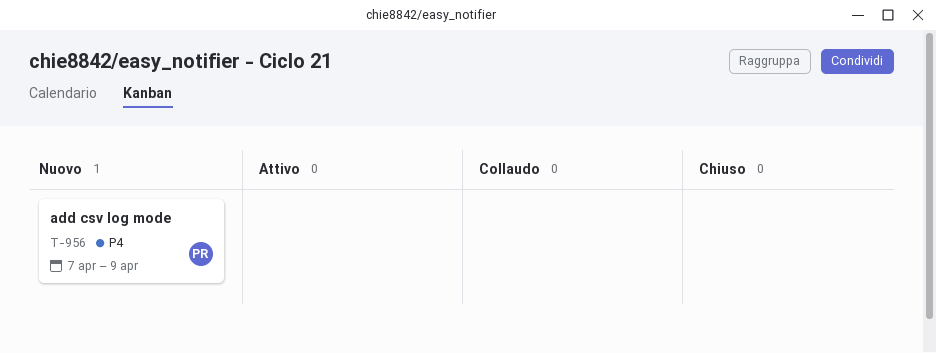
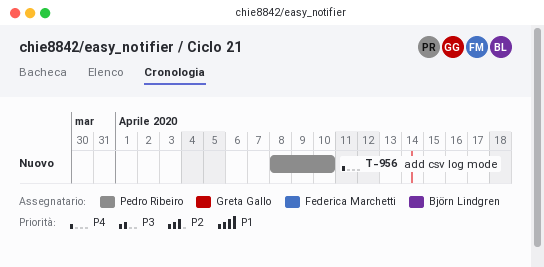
T-956, start: Apr 7 -> Apr 8
T-956, due: Apr 9 -> Apr 10

